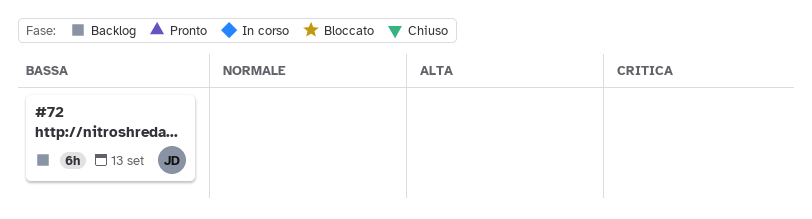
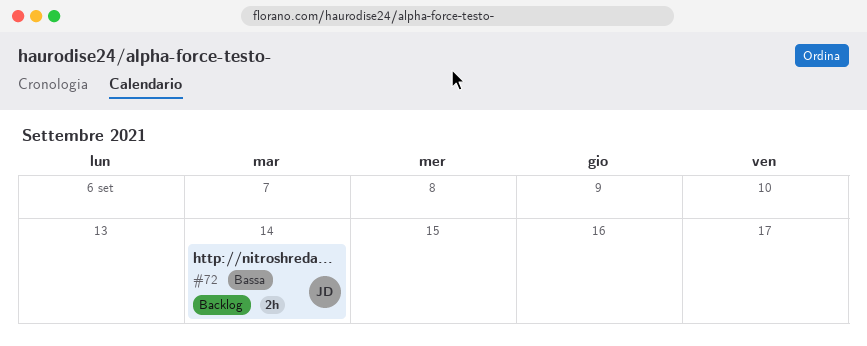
#72, estimate: 6h -> 2h
#72, due: Sep 13 -> Sep 14

